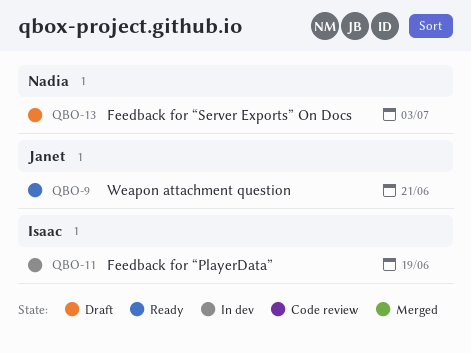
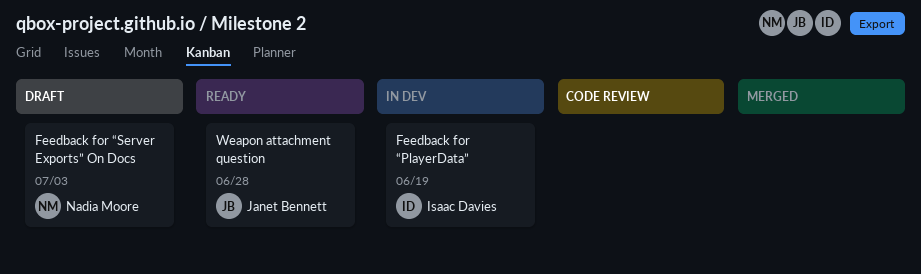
Weapon attachment question, due: Jun 21 -> Jun 28

